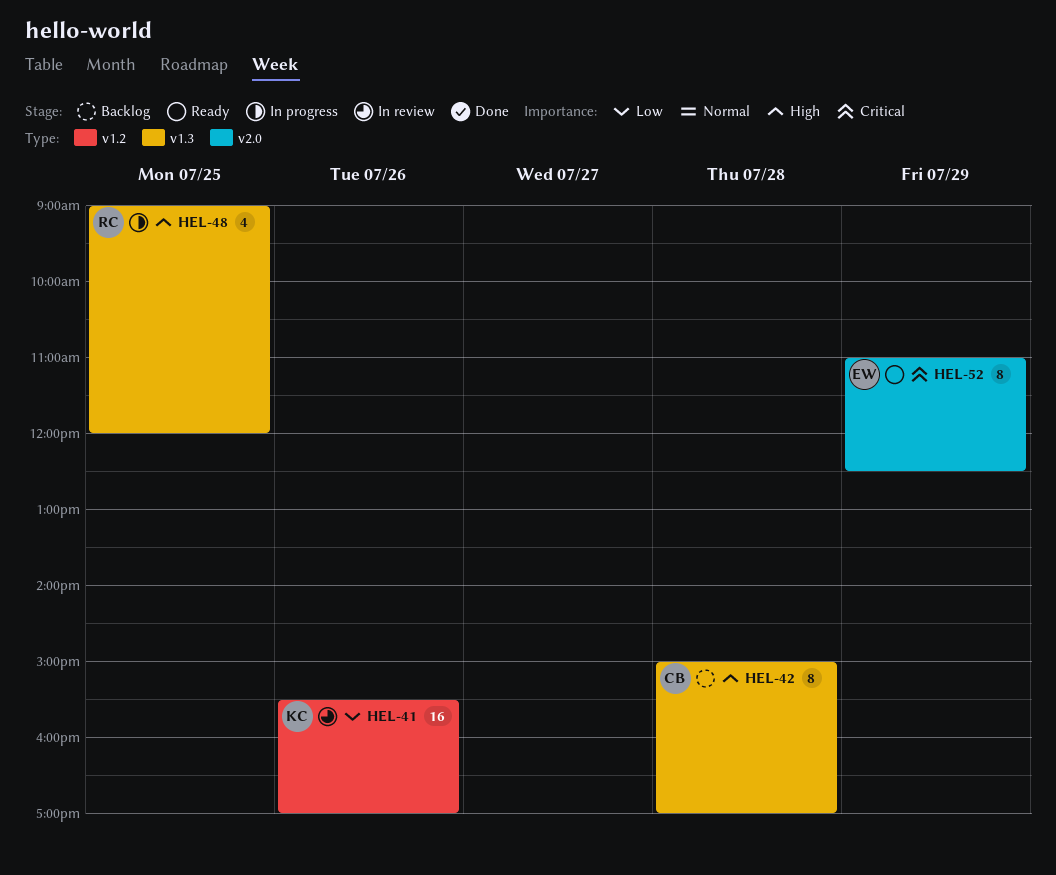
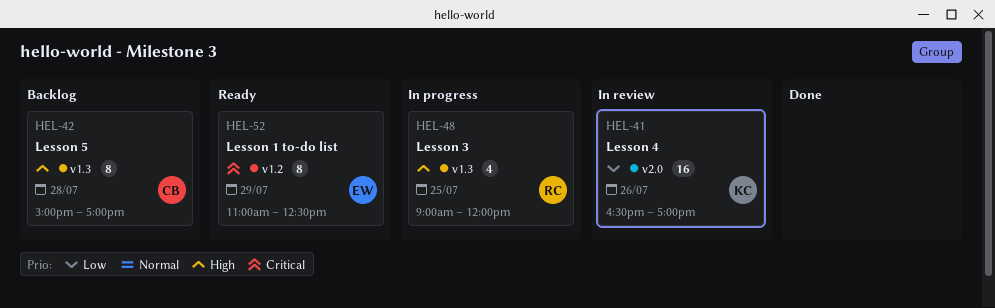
HEL-41, label: v1.2 -> v2.0
HEL-41, begins: 15:30 -> 16:30
HEL-52, label: v2.0 -> v1.2

